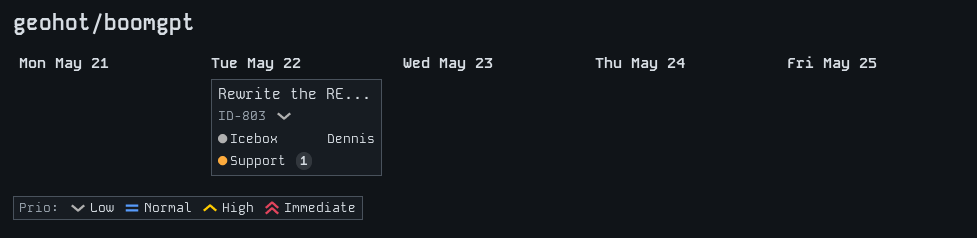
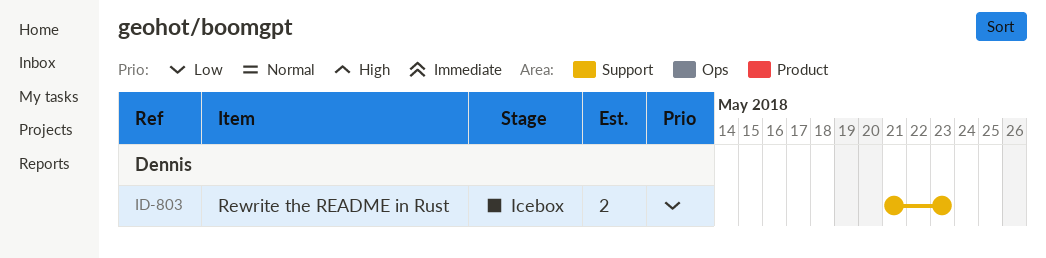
ID-803, estimate: 1 -> 2
ID-803, due: May 22 -> May 23

